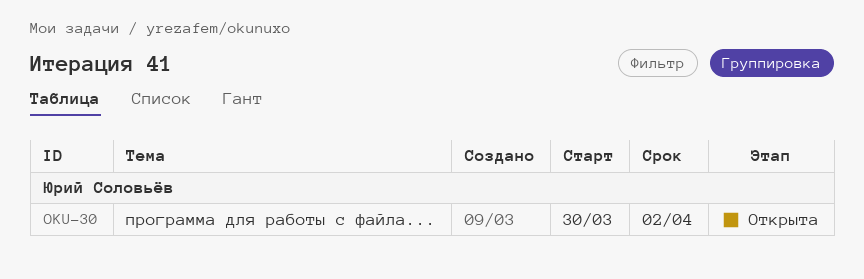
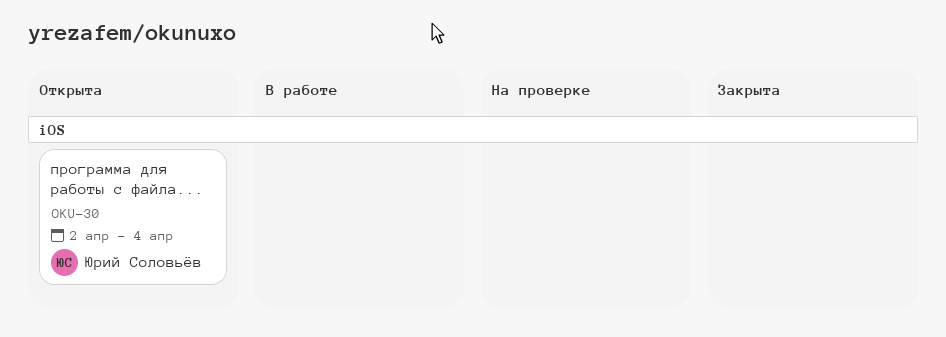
OKU-30, start: Mar 30 -> Apr 2
OKU-30, due: Apr 2 -> Apr 4

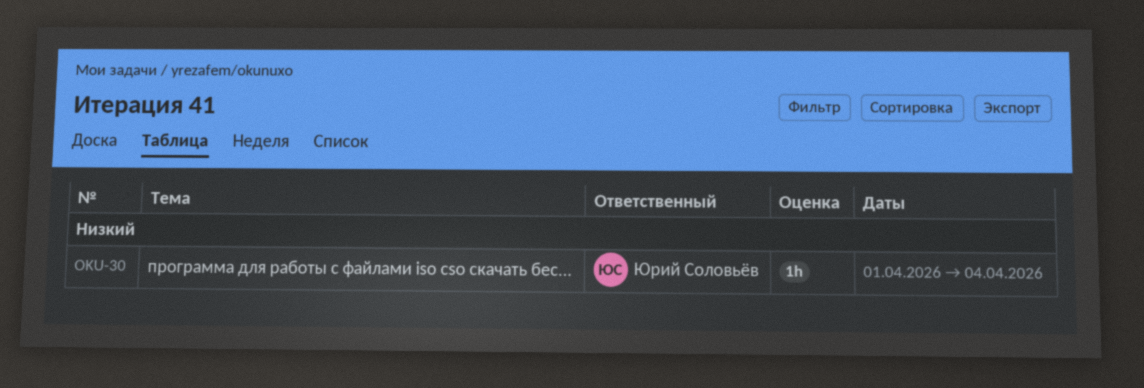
OKU-30, start: Apr 2 -> Apr 1

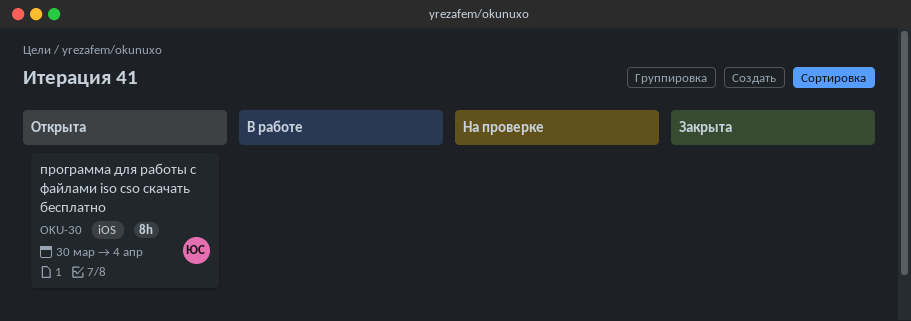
OKU-30, estimate: 1h -> 8h
OKU-30, start: Apr 1 -> Mar 30

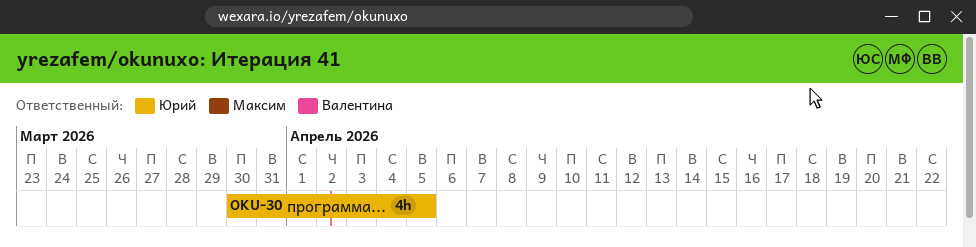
OKU-30, estimate: 8h -> 4h
OKU-30, due: Apr 4 -> Apr 5

